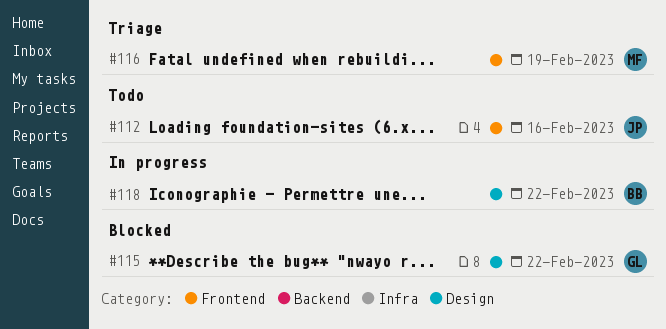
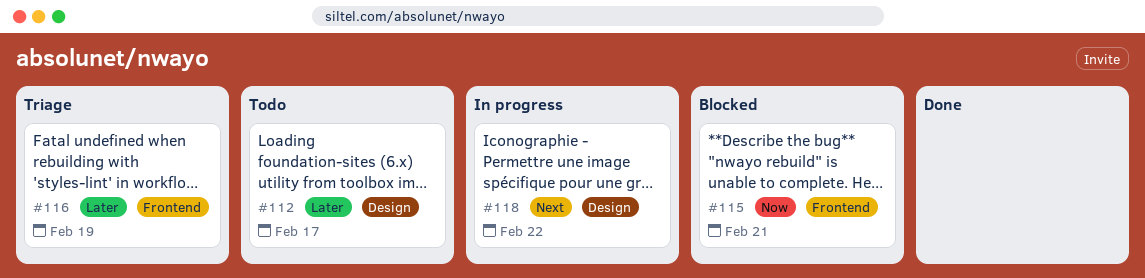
#112, label: Frontend -> Design
#112, due: Feb 16 -> Feb 17
#115, label: Design -> Frontend
#115, due: Feb 22 -> Feb 21

